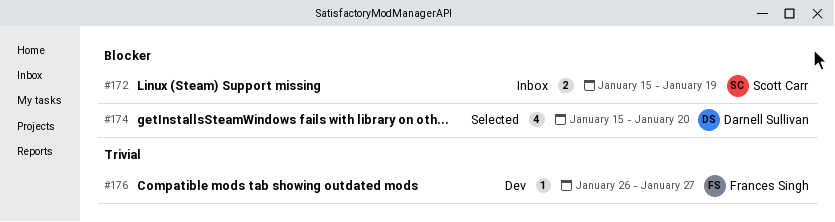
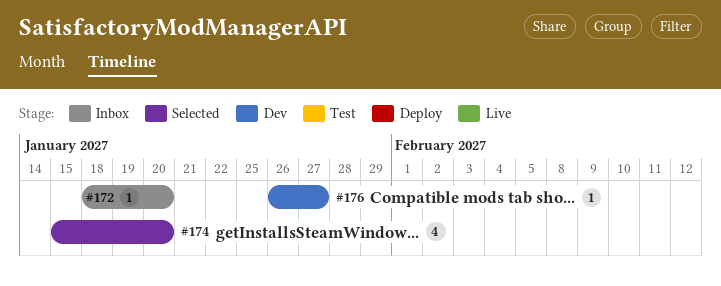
#172, estimate: 2 -> 1
#172, start: Jan 15 -> Jan 18
#172, due: Jan 19 -> Jan 20

